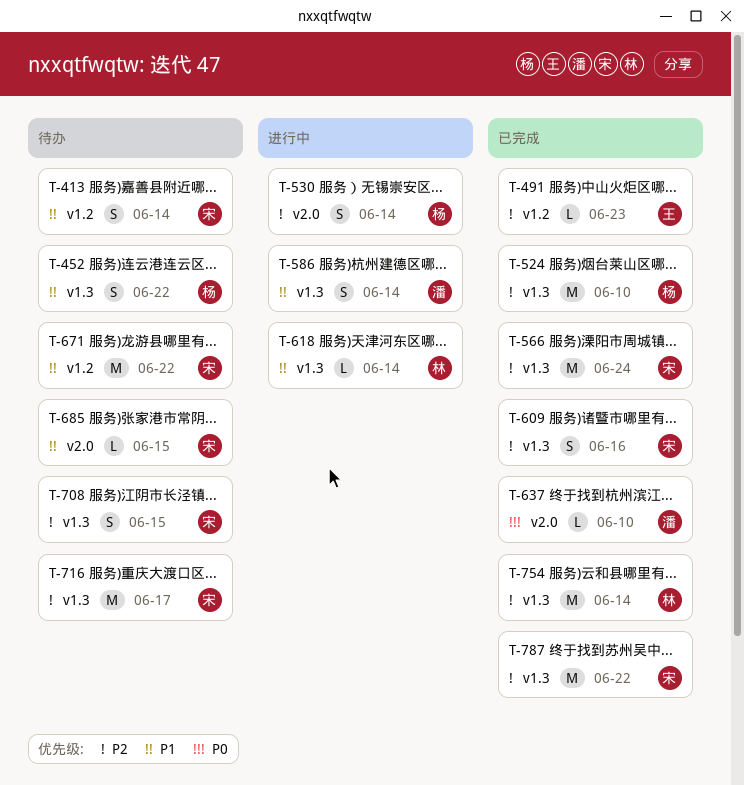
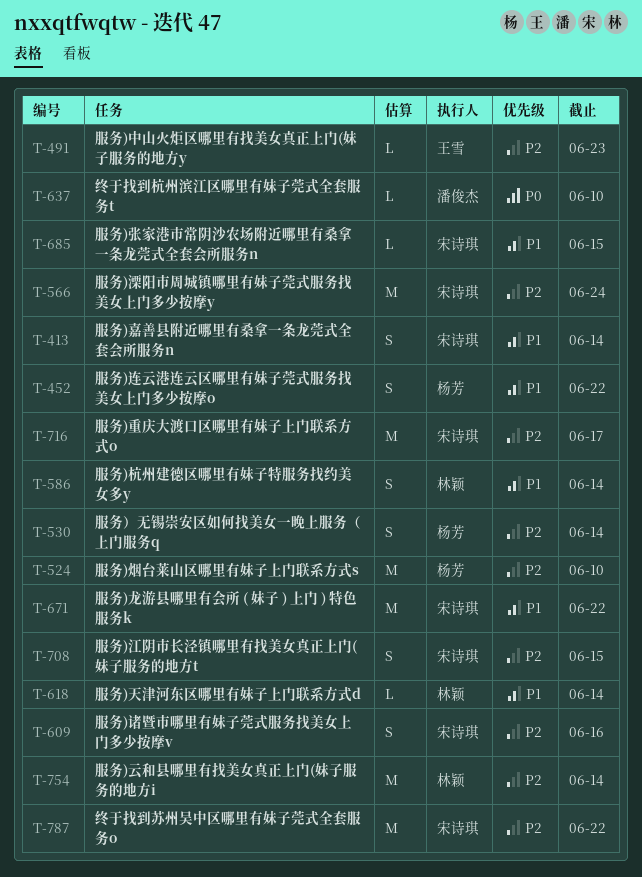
T-586, owner: 潘俊杰 -> 林颖

